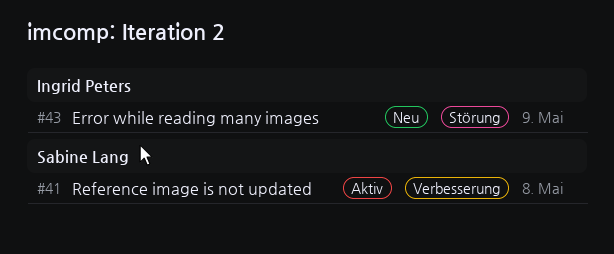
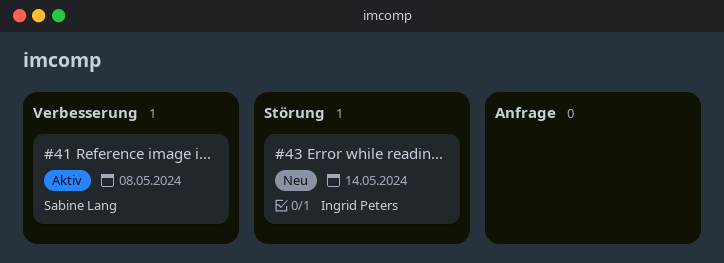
#43, due: May 9 -> May 14

